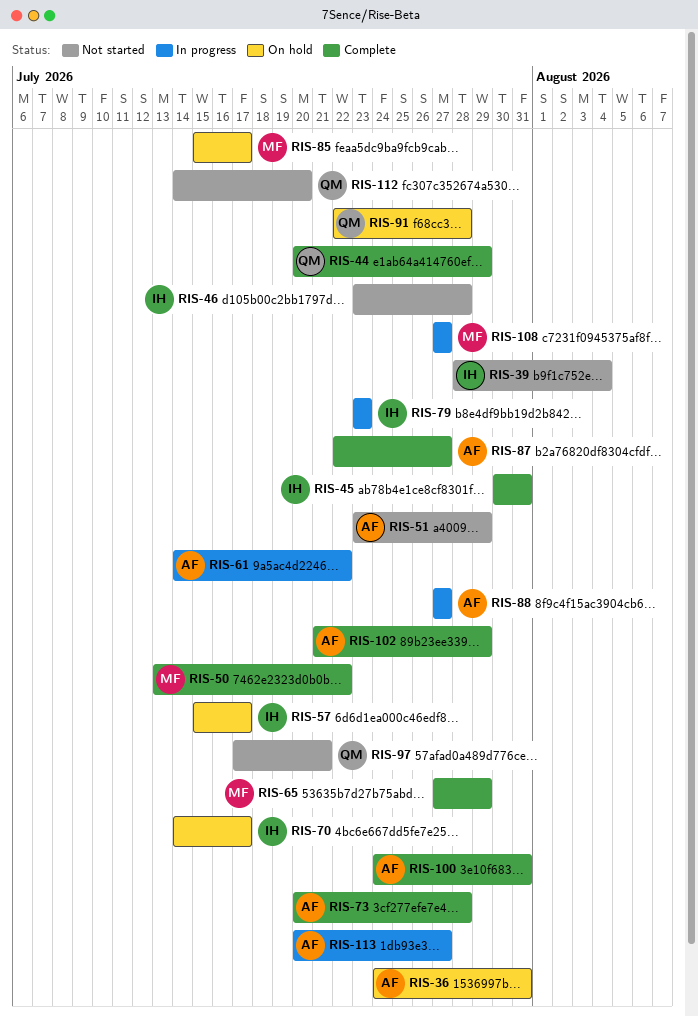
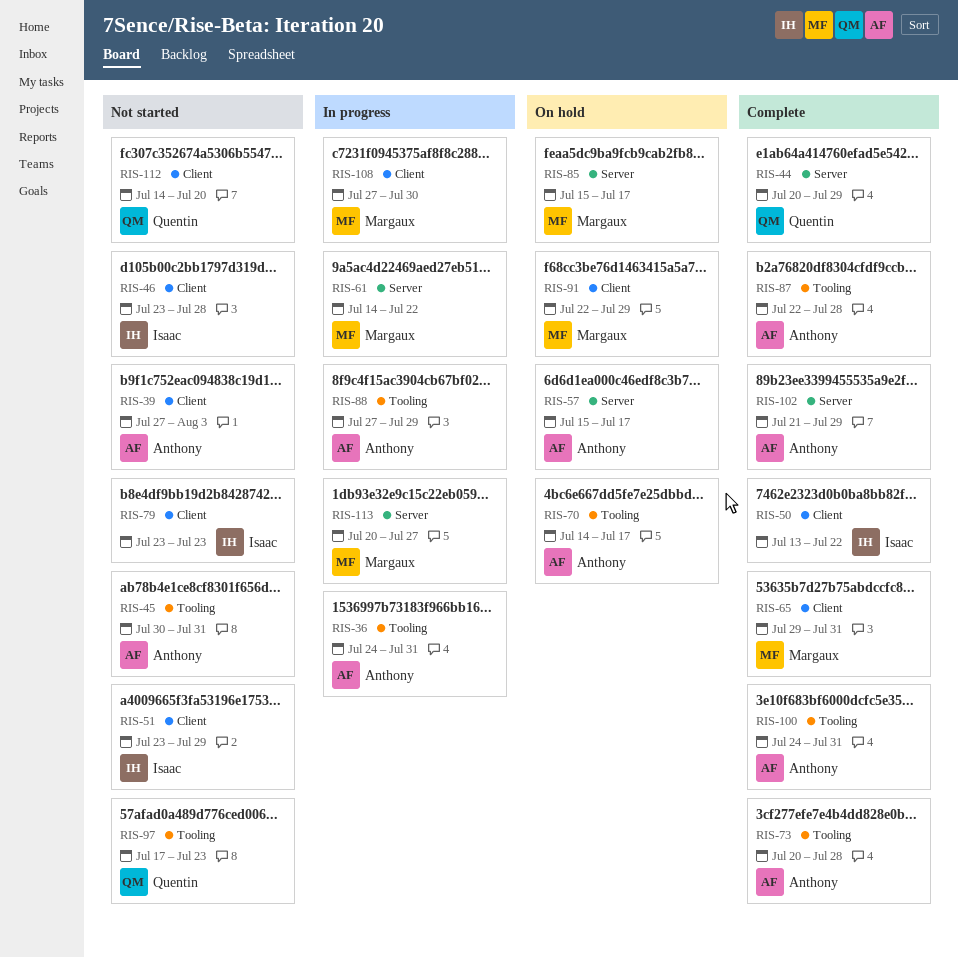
RIS-36, status: On hold -> In progress
RIS-39, owner: Isaac -> Anthony
RIS-39, start: Jul 28 -> Jul 27
RIS-39, due: Aug 4 -> Aug 3
RIS-45, status: Complete -> Not started
RIS-45, owner: Isaac -> Anthony
RIS-50, owner: Margaux -> Isaac
RIS-51, owner: Anthony -> Isaac
RIS-57, owner: Isaac -> Anthony
RIS-61, owner: Anthony -> Margaux
RIS-65, start: Jul 27 -> Jul 29
RIS-65, due: Jul 29 -> Jul 31
RIS-70, owner: Isaac -> Anthony
RIS-79, status: In progress -> Not started
RIS-87, due: Jul 27 -> Jul 28
RIS-88, due: Jul 27 -> Jul 29
RIS-91, owner: Quentin -> Margaux
RIS-91, due: Jul 28 -> Jul 29
RIS-97, due: Jul 21 -> Jul 23
RIS-108, due: Jul 27 -> Jul 30
RIS-113, owner: Anthony -> Margaux

